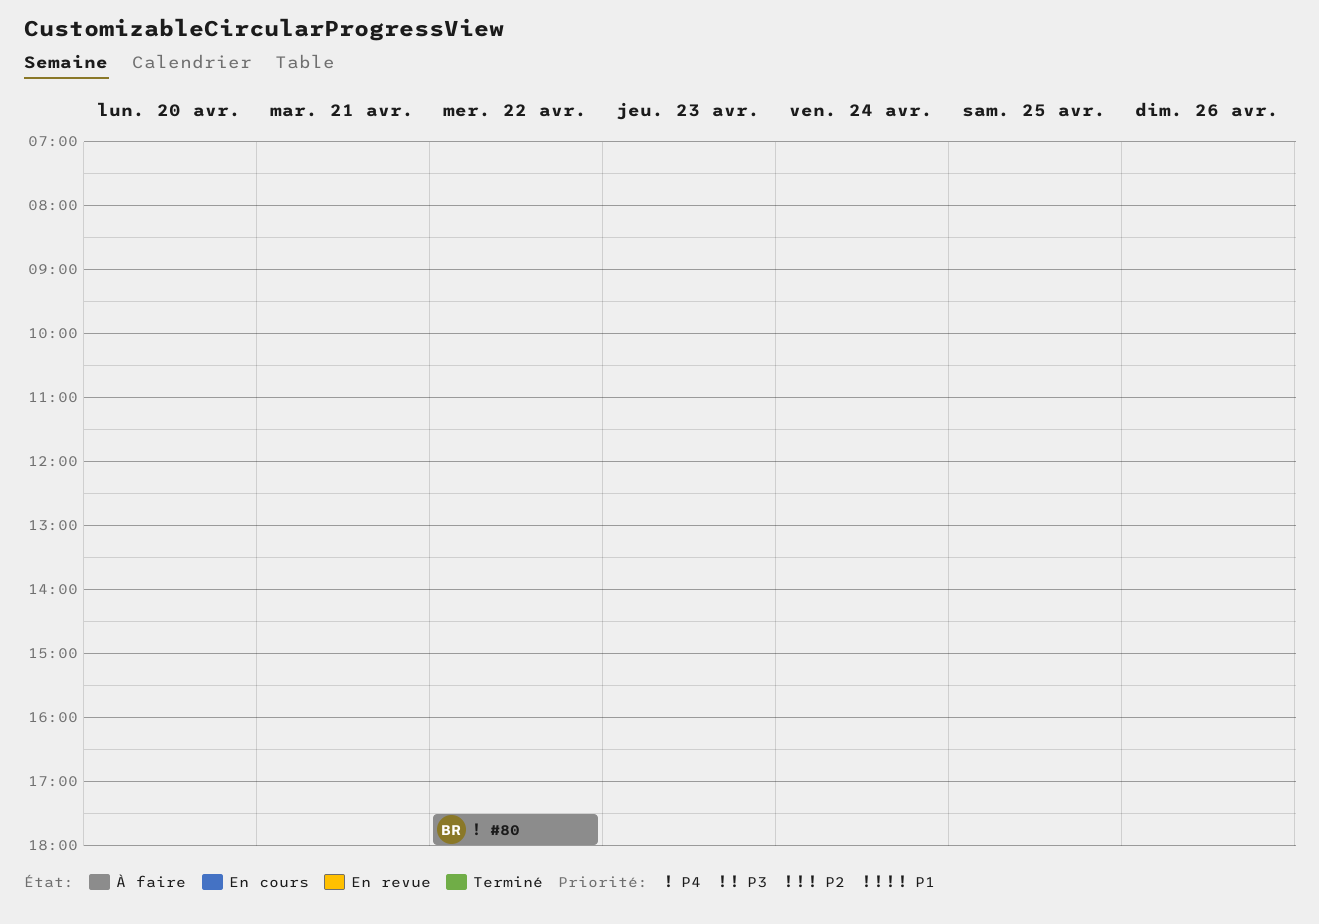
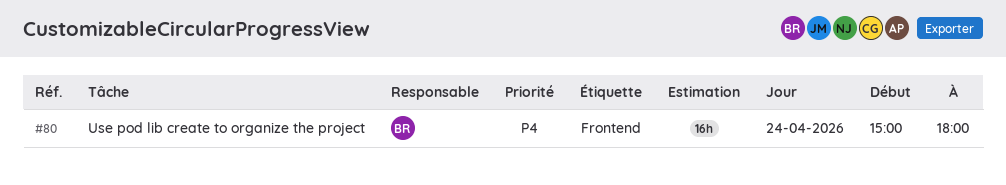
#80, day: Apr 22 -> Apr 24
#80, begins: 17:30 -> 15:00

